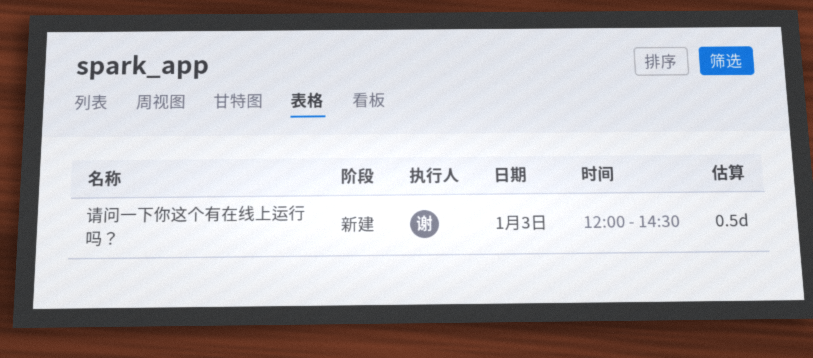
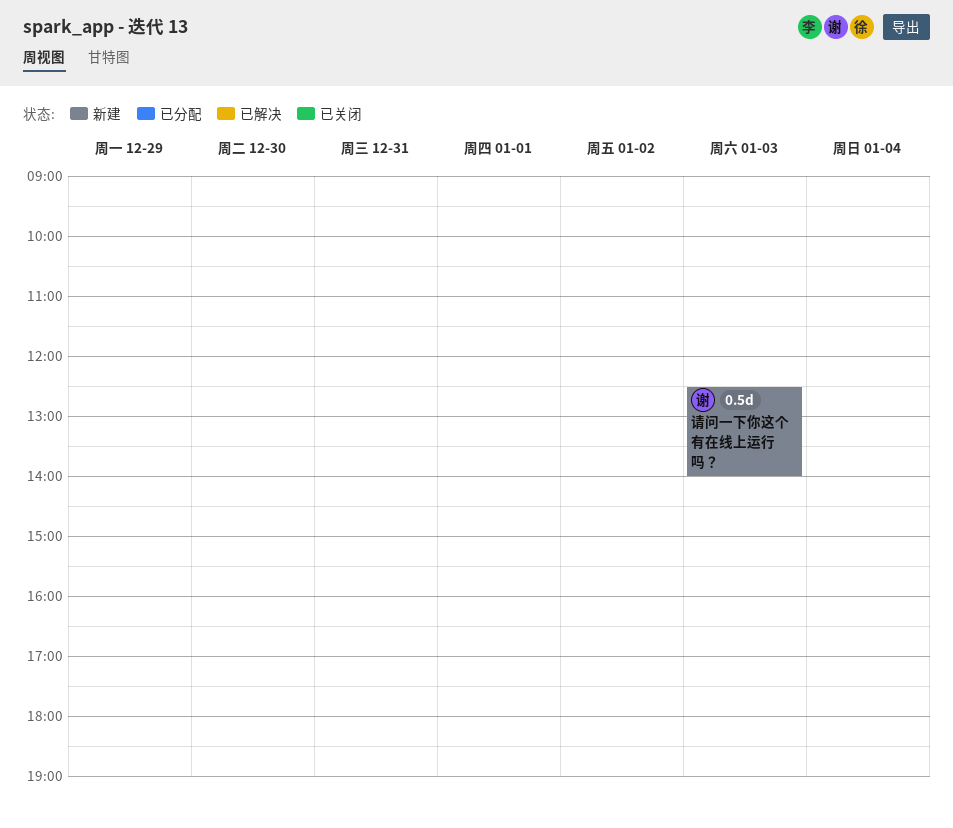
请问一下你这个有在线上运行吗？, begins: 12:00 -> 12:30
请问一下你这个有在线上运行吗？, ends: 14:30 -> 14:00

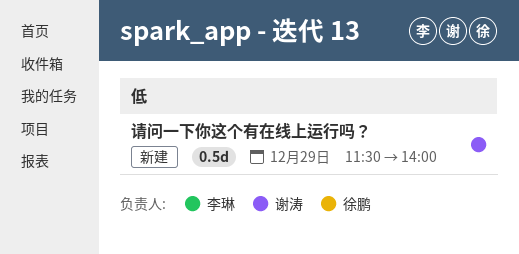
请问一下你这个有在线上运行吗？, day: Jan 3 -> Dec 29
请问一下你这个有在线上运行吗？, begins: 12:30 -> 11:30

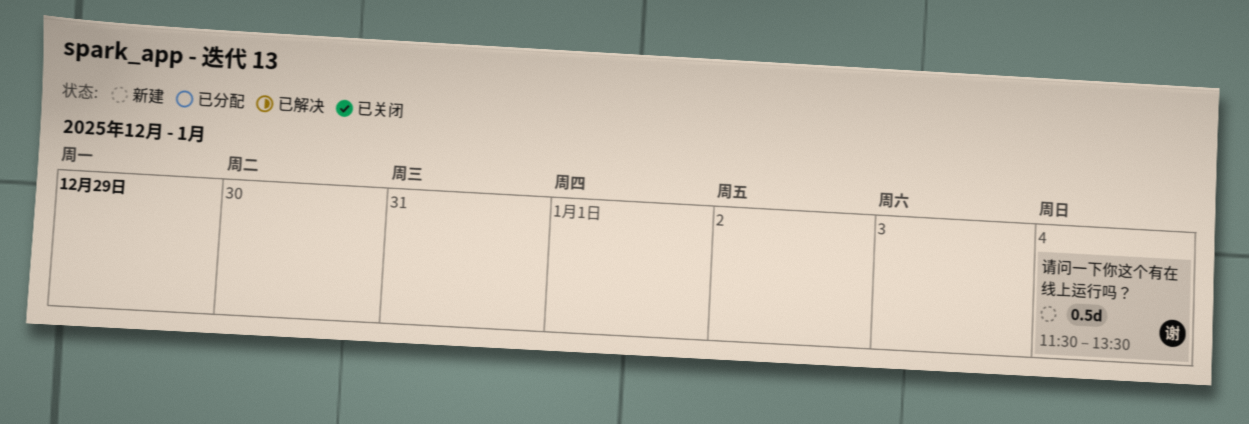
请问一下你这个有在线上运行吗？, day: Dec 29 -> Jan 4
请问一下你这个有在线上运行吗？, ends: 14:00 -> 13:30

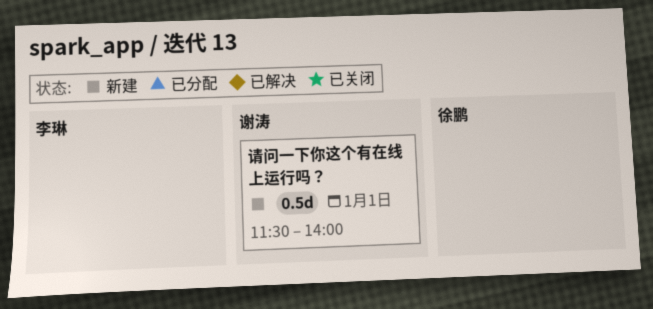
请问一下你这个有在线上运行吗？, day: Jan 4 -> Jan 1
请问一下你这个有在线上运行吗？, ends: 13:30 -> 14:00

